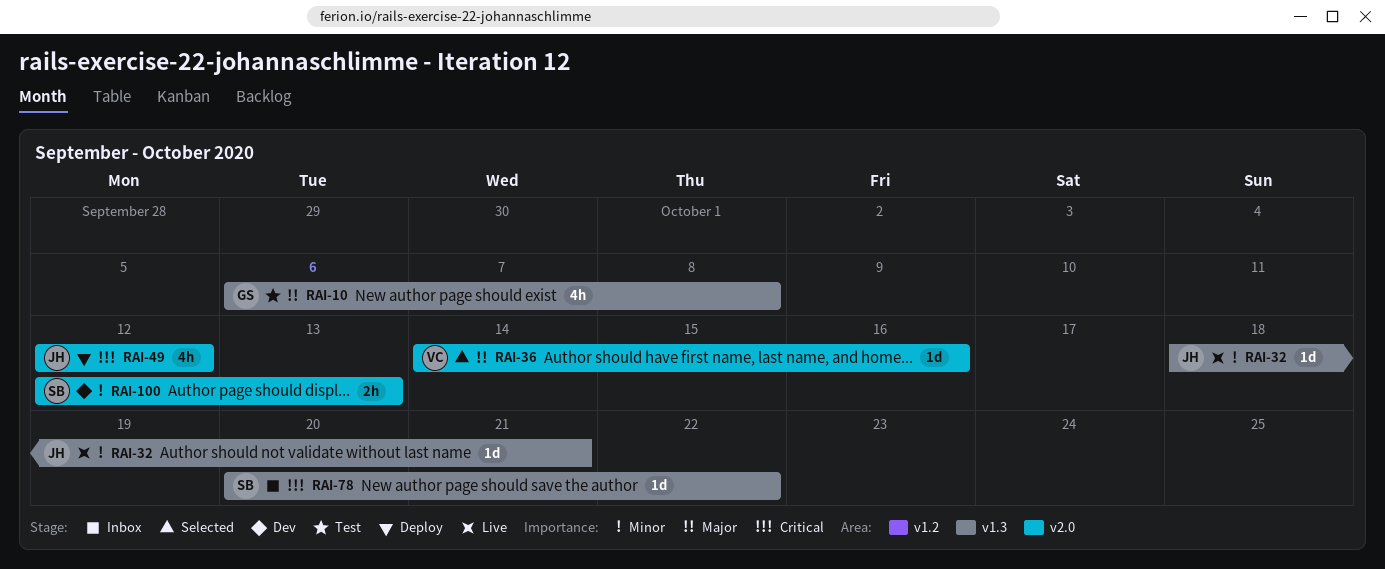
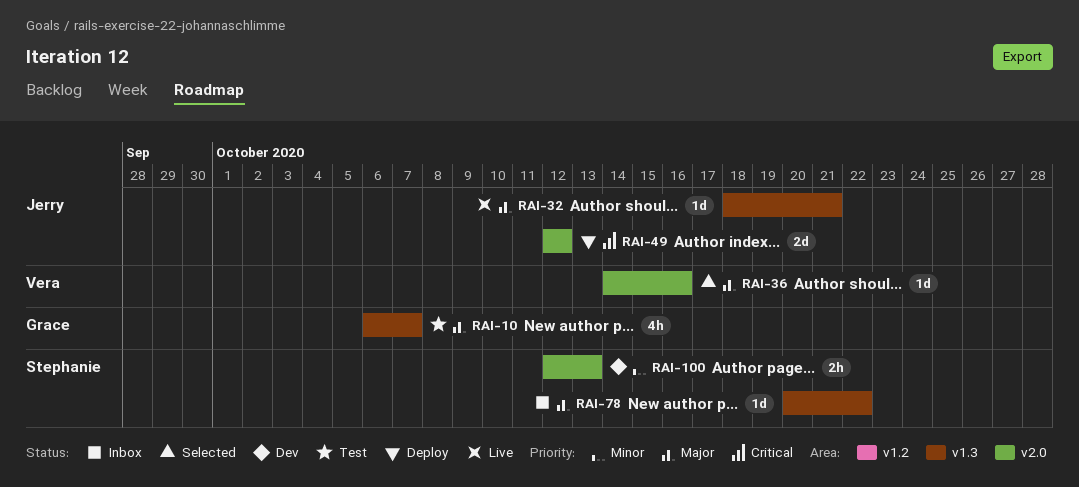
RAI-10, due: Oct 8 -> Oct 7
RAI-32, priority: Minor -> Major
RAI-49, estimate: 4h -> 2d
RAI-78, priority: Critical -> Major

